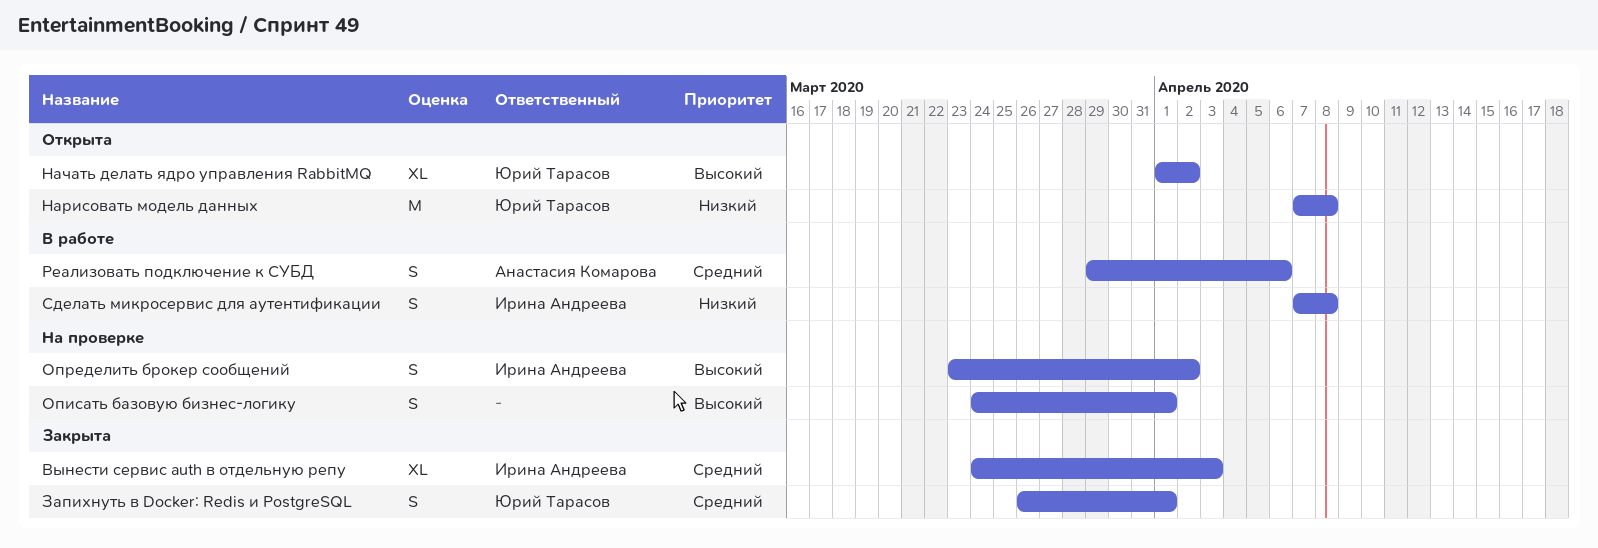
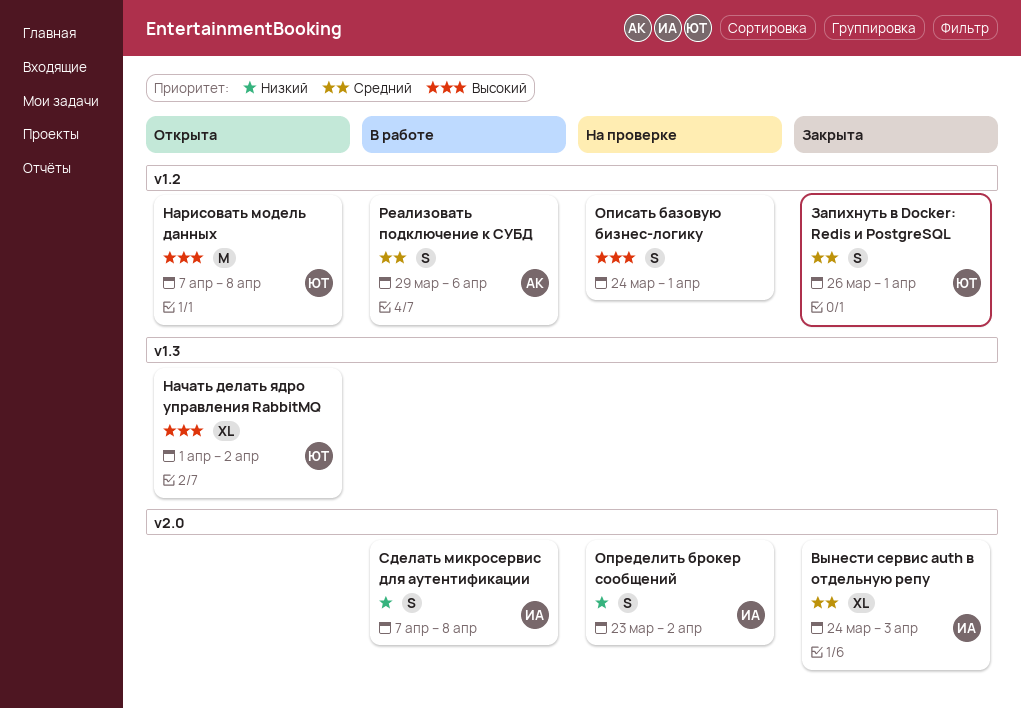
Нарисовать модель данных, priority: Низкий -> Высокий
Определить брокер сообщений, priority: Высокий -> Низкий

